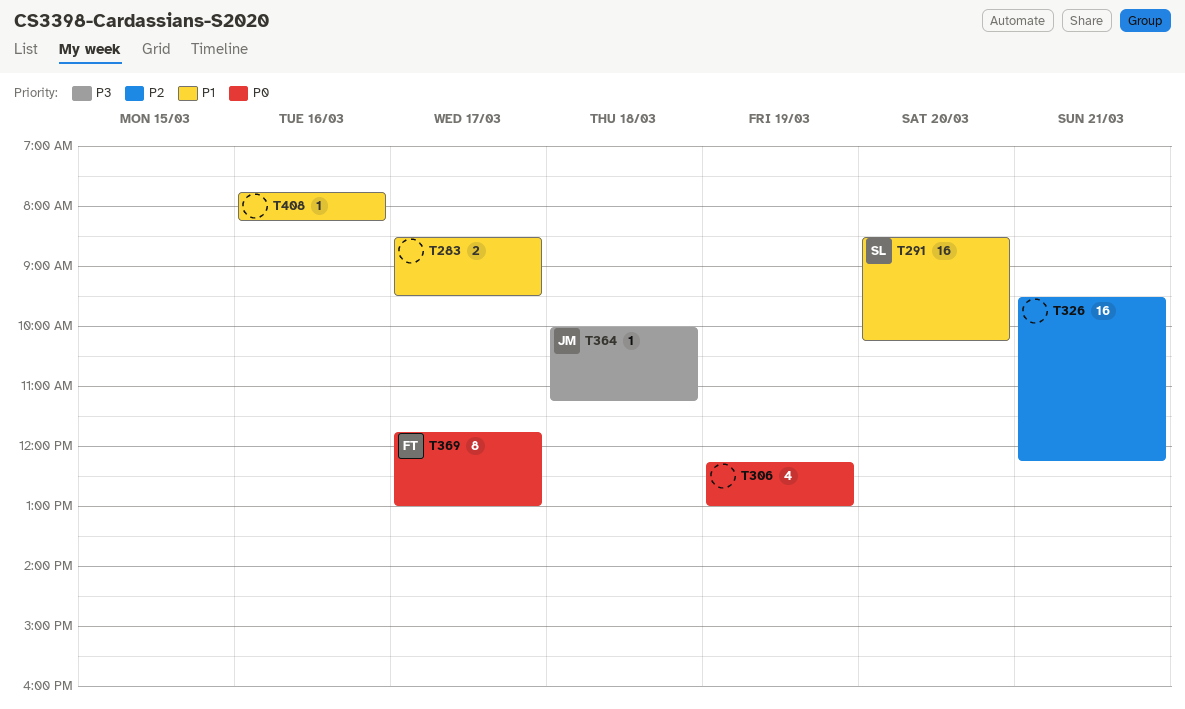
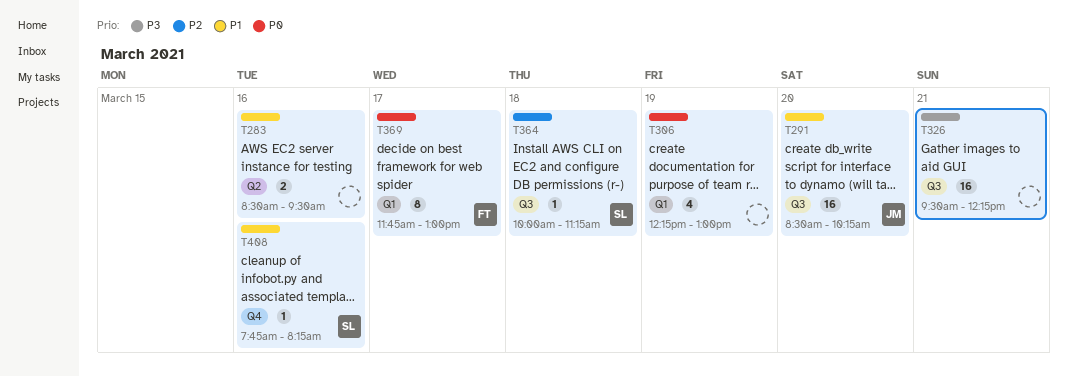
T283, day: Mar 17 -> Mar 16
T291, owner: SL -> JM
T326, priority: P2 -> P3
T364, owner: JM -> SL
T364, priority: P3 -> P2
T408, owner: none -> SL

